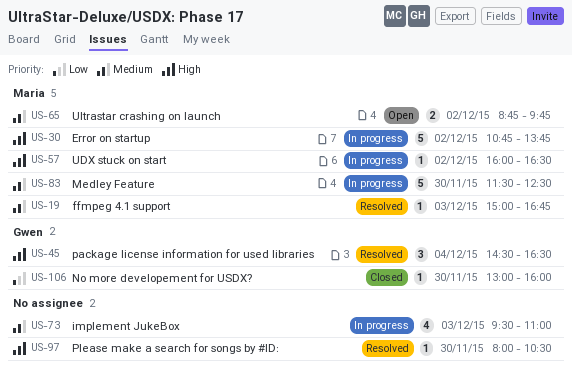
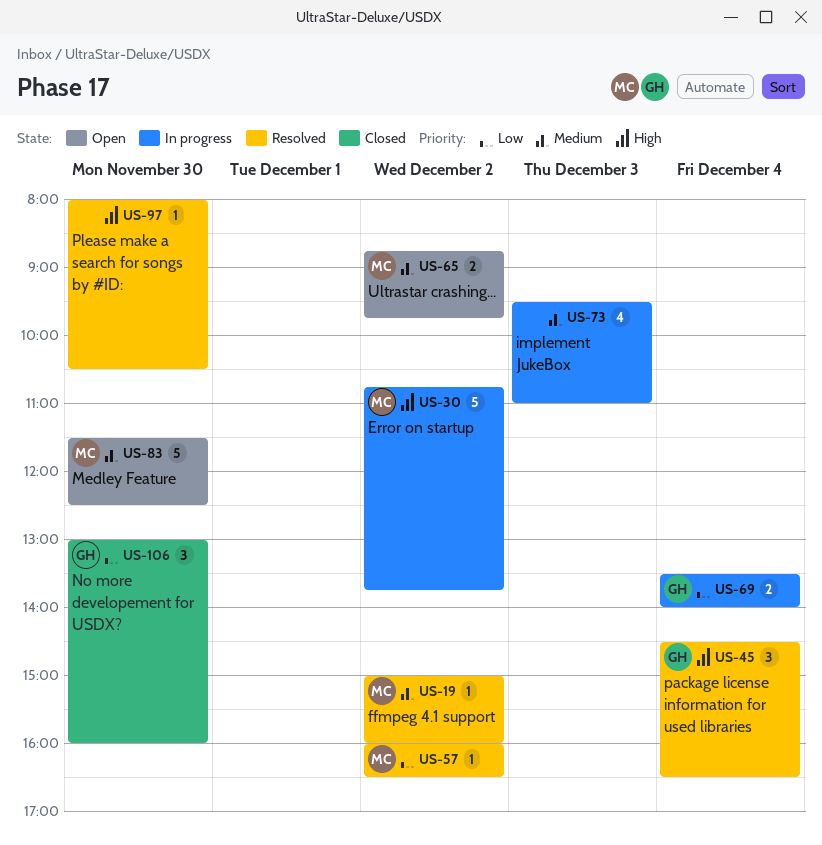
US-19, day: Dec 3 -> Dec 2
US-19, ends: 16:45 -> 16:00
US-57, status: In progress -> Resolved
US-57, priority: High -> Low
US-69: none -> present
US-83, status: In progress -> Open
US-106, estimate: 1 -> 3

